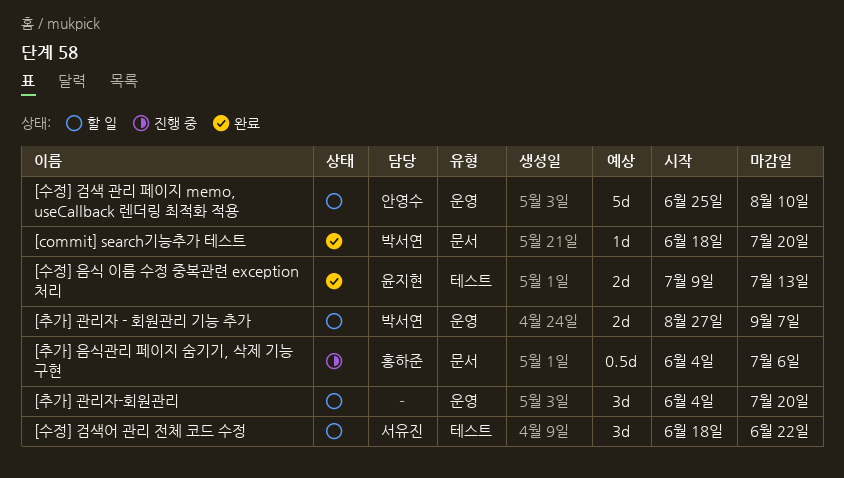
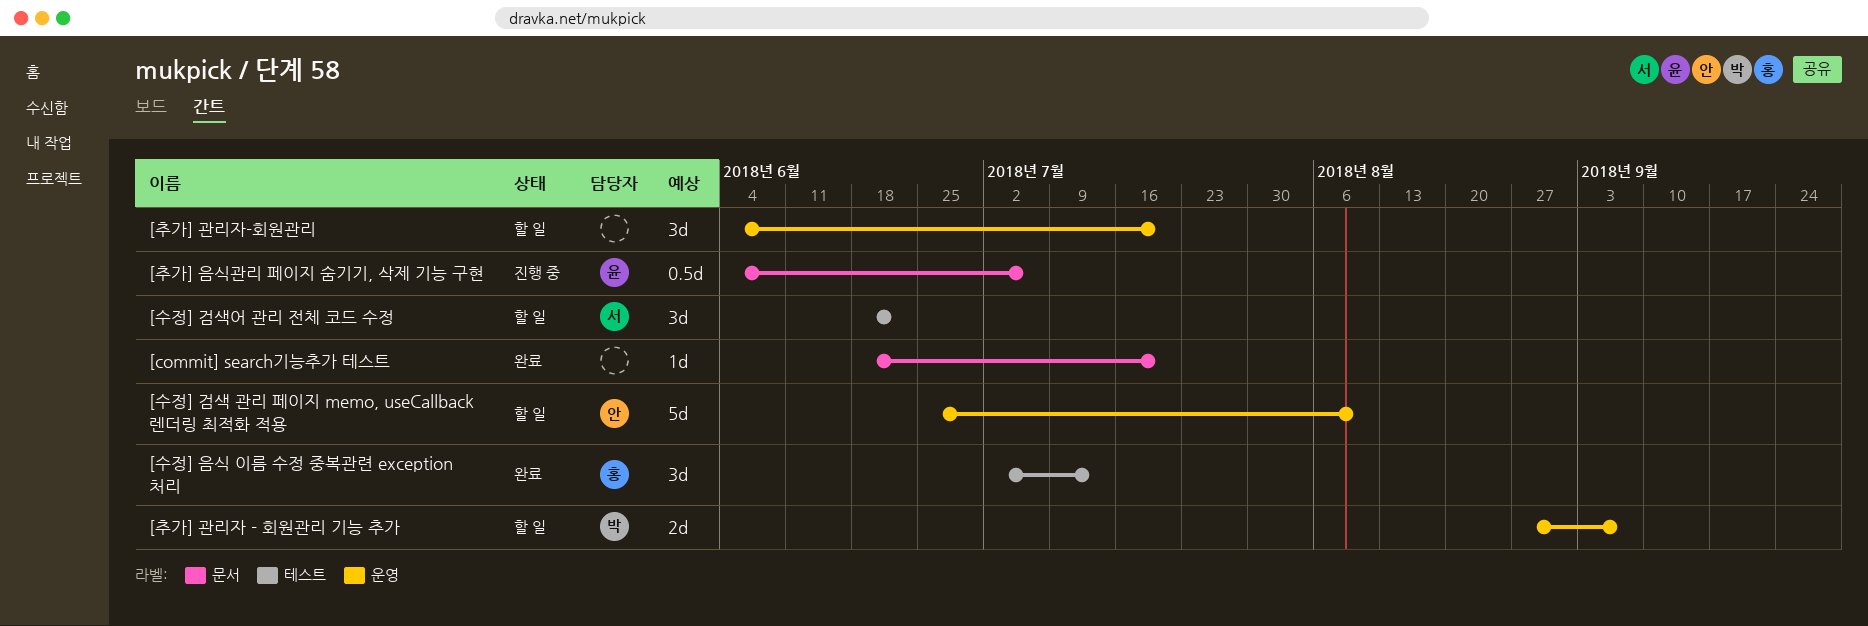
[commit] search기능추가 테스트, owner: 박서연 -> none
[수정] 음식 이름 수정 중복관련 exception 처리, owner: 윤지현 -> 홍하준
[수정] 음식 이름 수정 중복관련 exception 처리, estimate: 2d -> 3d
[수정] 음식 이름 수정 중복관련 exception 처리, start: Jul 9 -> Jul 2
[추가] 음식관리 페이지 숨기기, 삭제 기능 구현, owner: 홍하준 -> 윤지현

